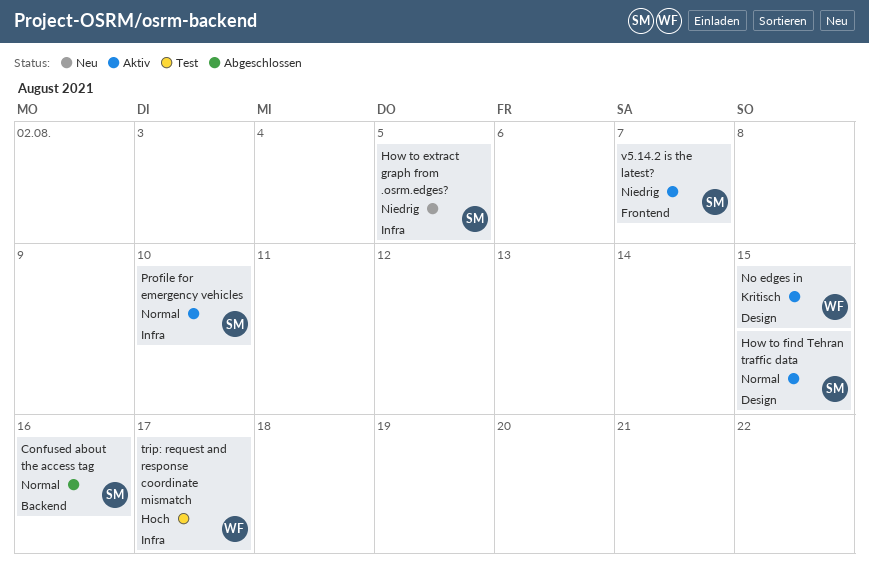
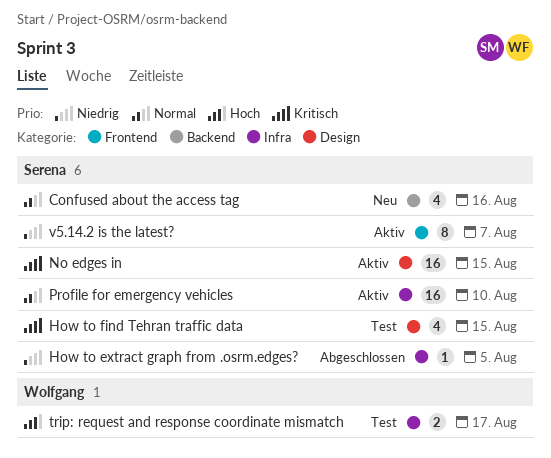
Confused about the access tag, status: Abgeschlossen -> Neu
How to extract graph from .osrm.edges?, status: Neu -> Abgeschlossen
How to find Tehran traffic data, status: Aktiv -> Test
How to find Tehran traffic data, priority: Normal -> Kritisch
No edges in, owner: Wolfgang -> Serena

